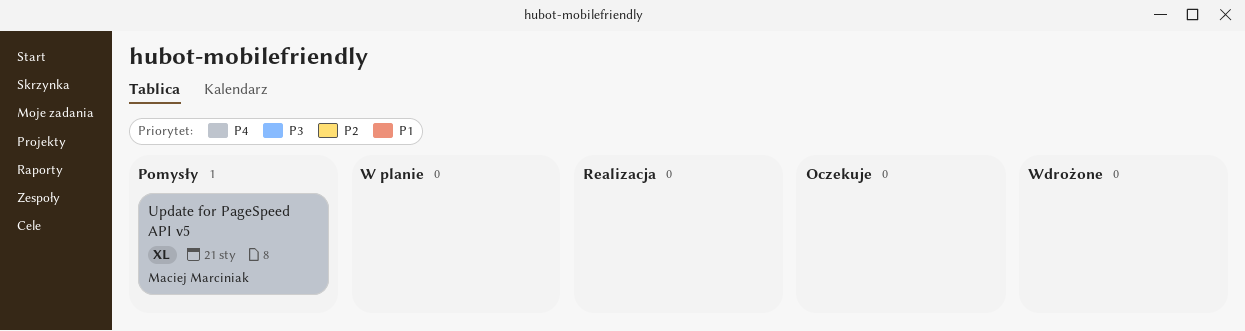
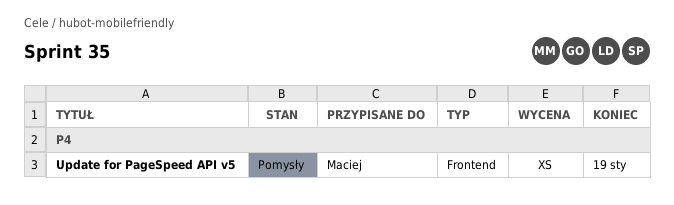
Update for PageSpeed API v5, estimate: XL -> XS
Update for PageSpeed API v5, due: Jan 21 -> Jan 19

